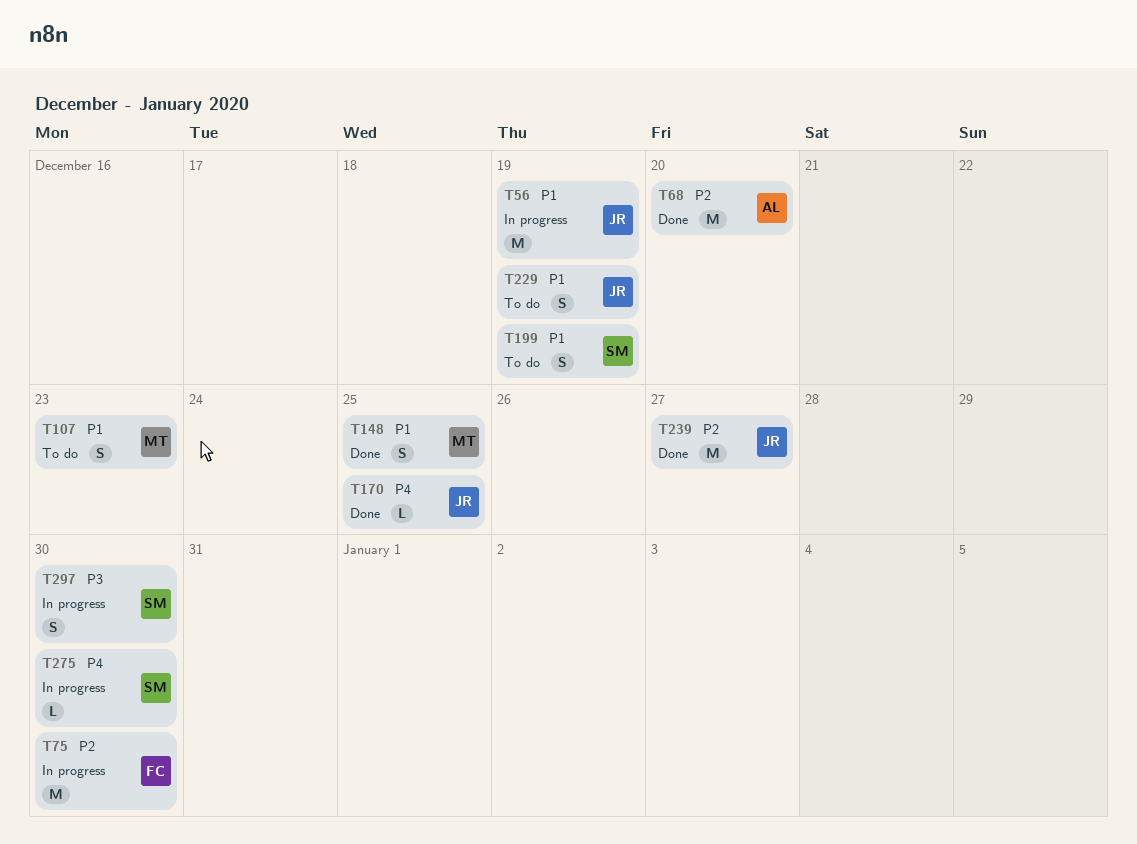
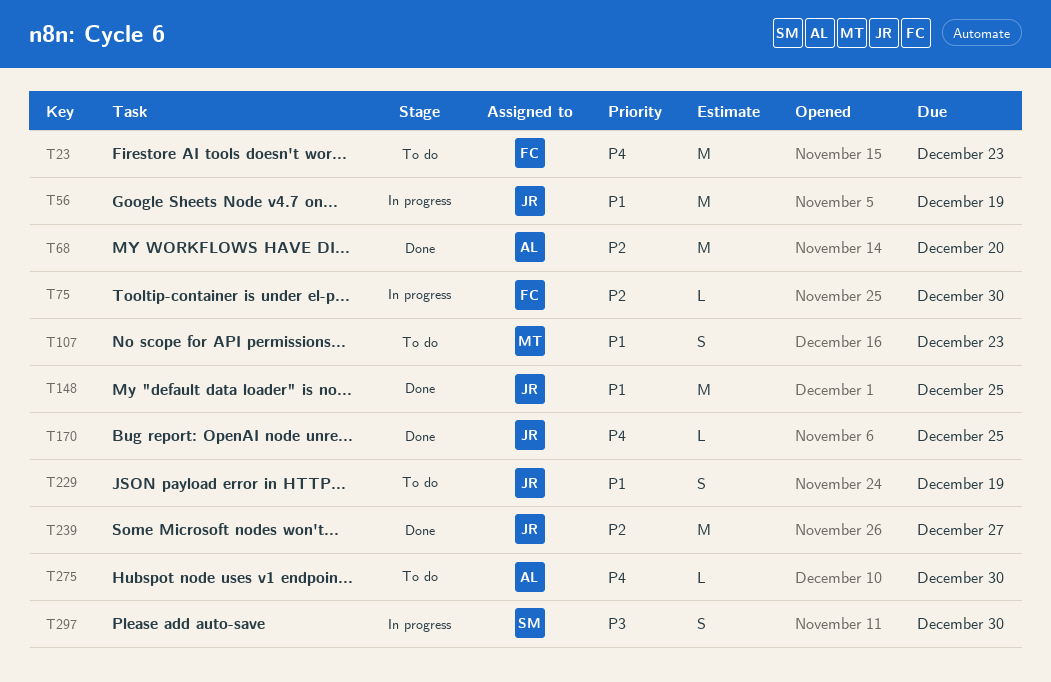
T23: none -> present
T75, estimate: M -> L
T148, owner: MT -> JR
T148, estimate: S -> M
T199: present -> none
T275, status: In progress -> To do
T275, owner: SM -> AL

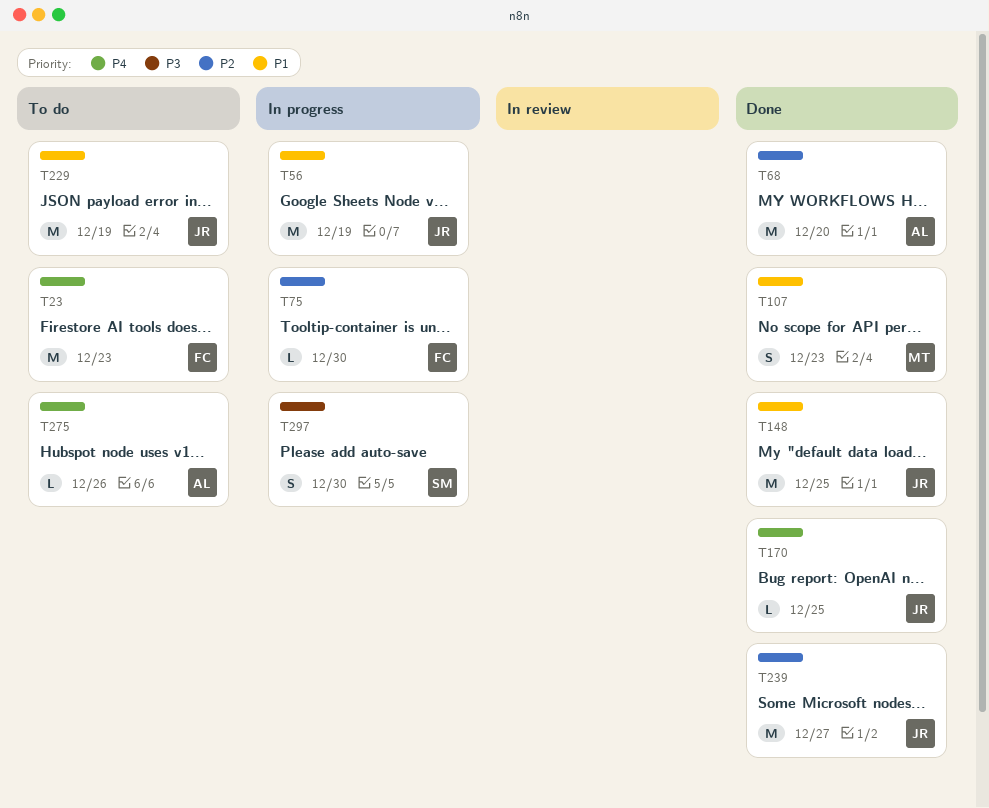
T107, status: To do -> Done
T229, estimate: S -> M
T275, due: Dec 30 -> Dec 26

